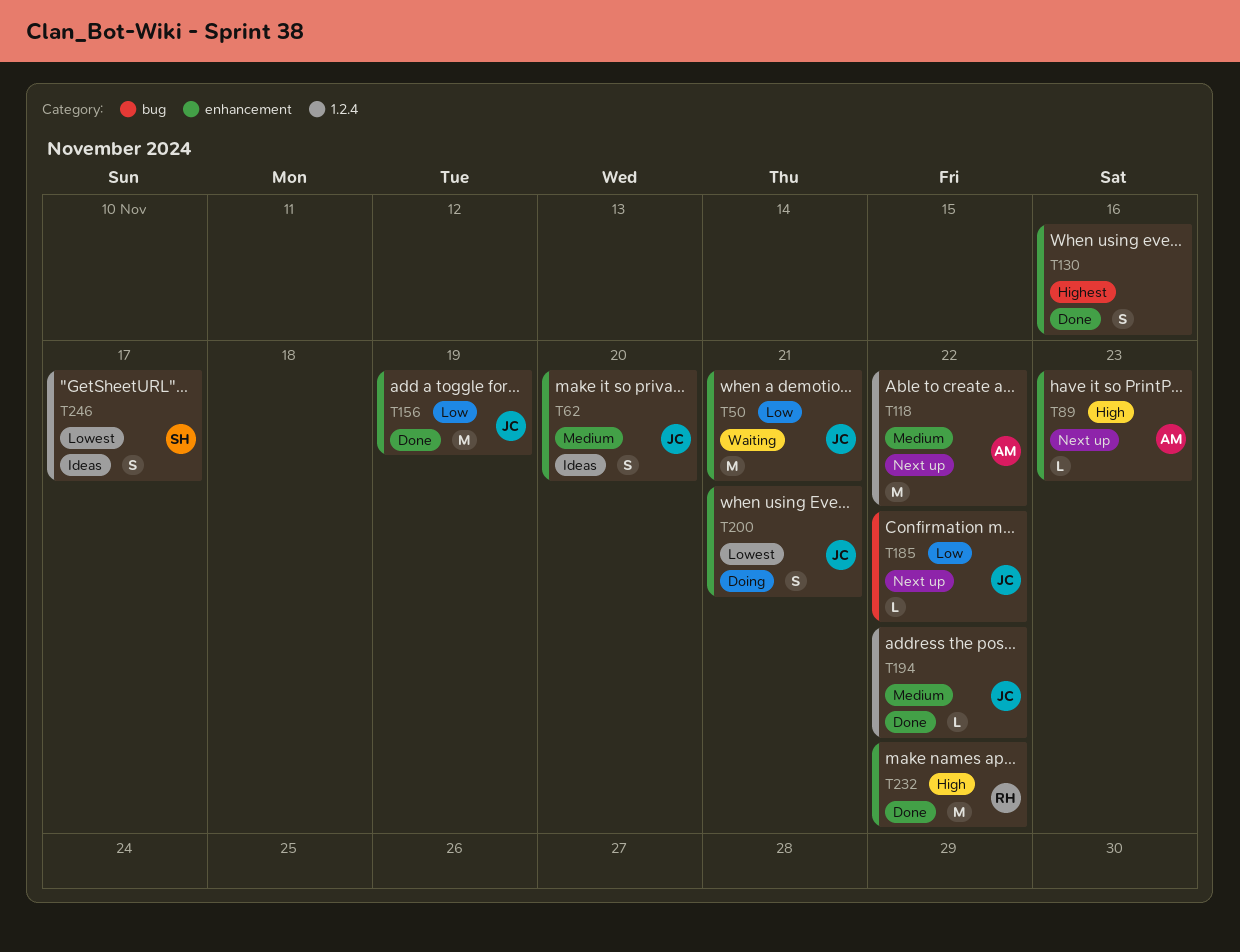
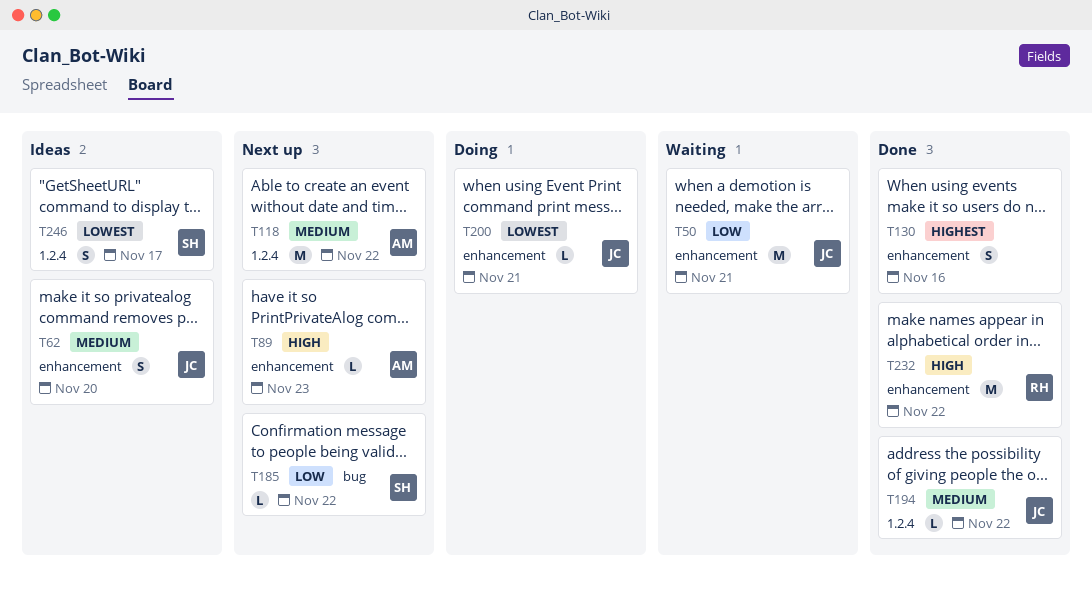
T156: present -> none
T185, owner: JC -> SH
T200, estimate: S -> L

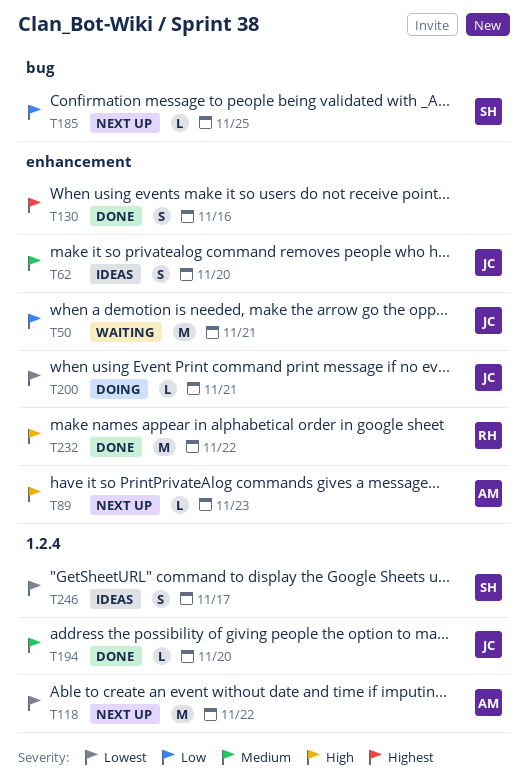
T118, priority: Medium -> Lowest
T185, due: Nov 22 -> Nov 25
T194, due: Nov 22 -> Nov 20

